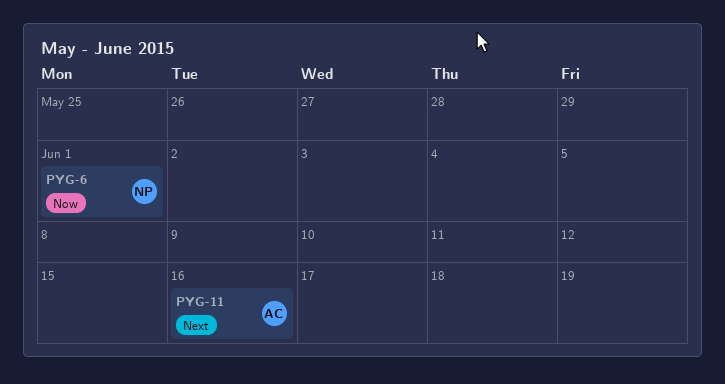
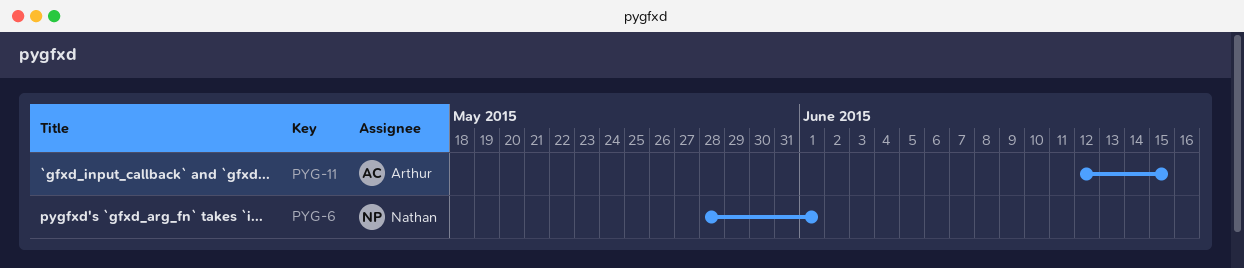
PYG-11, due: Jun 16 -> Jun 15

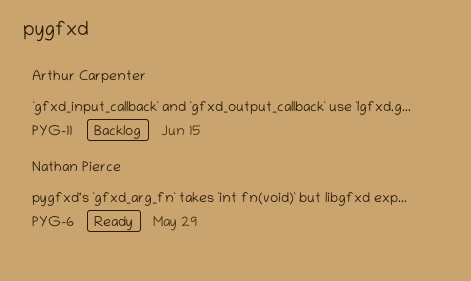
PYG-6, due: Jun 1 -> May 29

